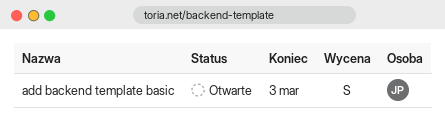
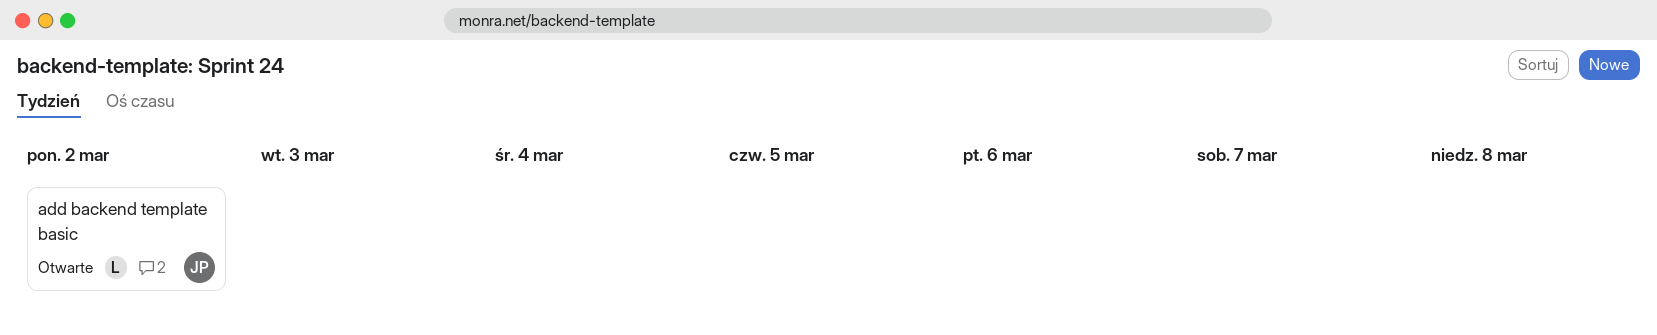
add backend template basic, estimate: S -> L
add backend template basic, due: Mar 3 -> Mar 2

